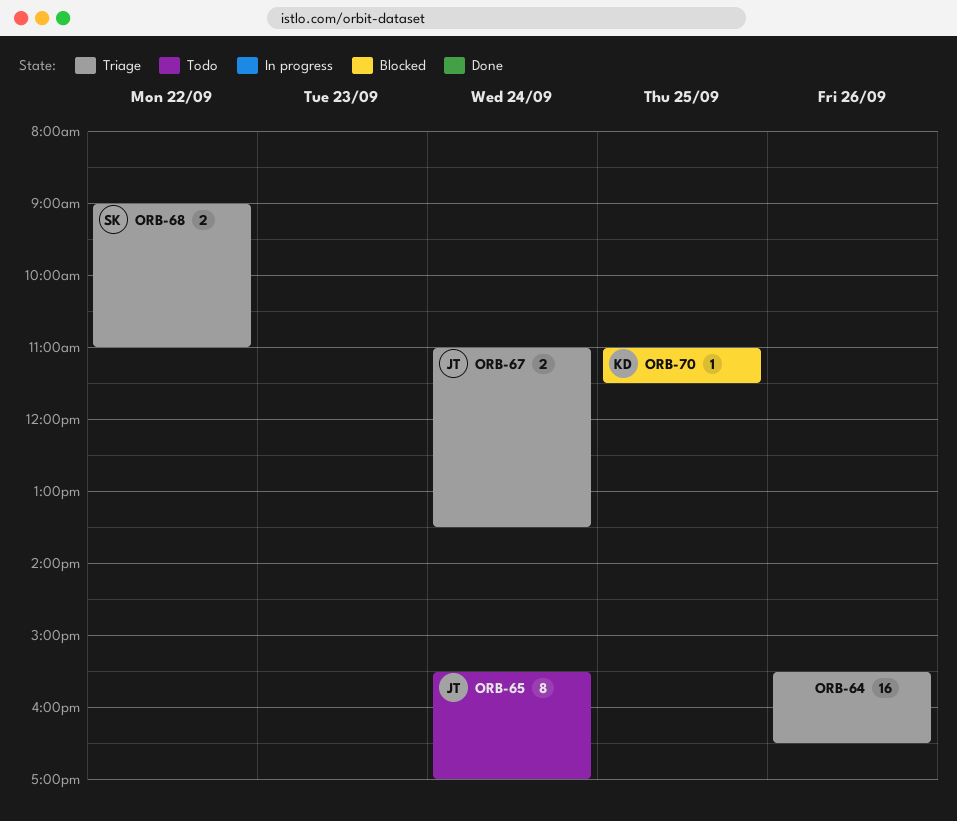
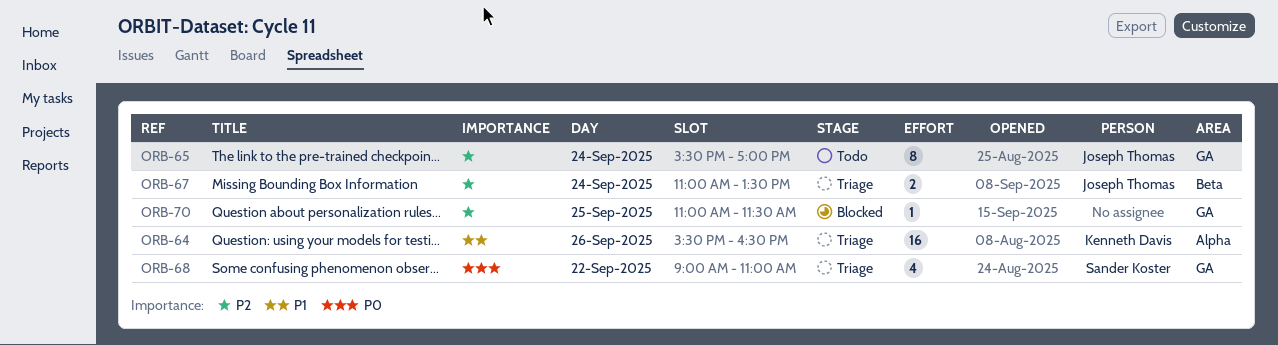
ORB-64, owner: none -> Kenneth Davis
ORB-68, estimate: 2 -> 4
ORB-70, owner: Kenneth Davis -> none

